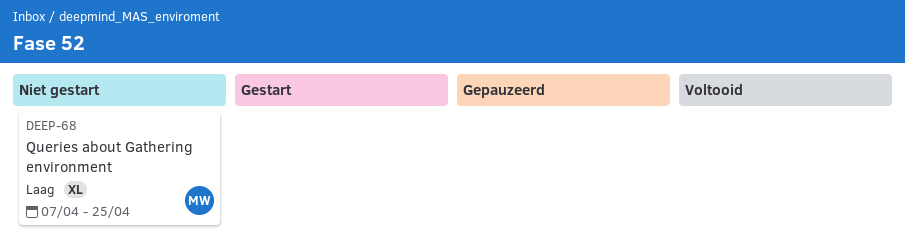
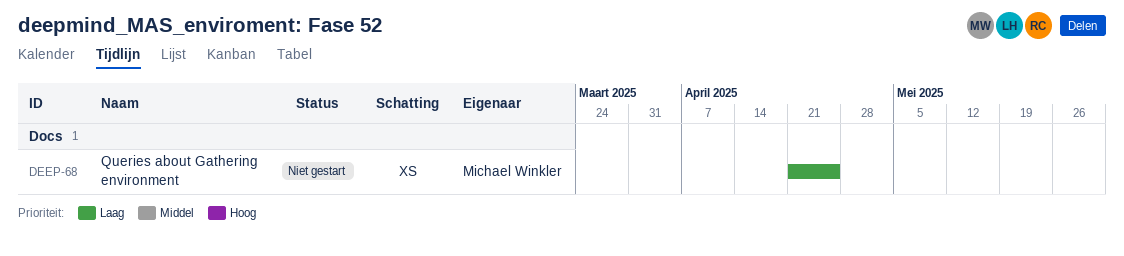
DEEP-68, estimate: XL -> XS
DEEP-68, start: Apr 7 -> Apr 21

